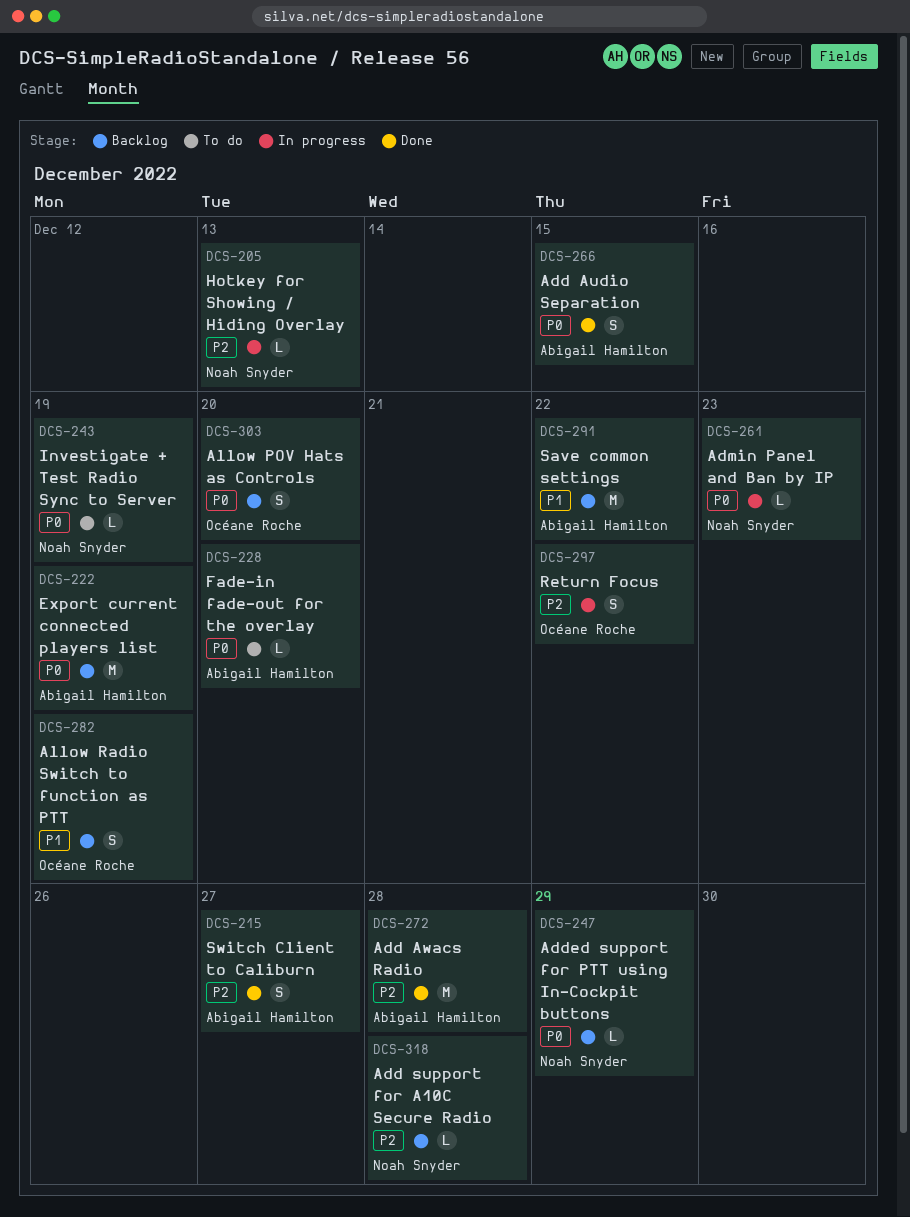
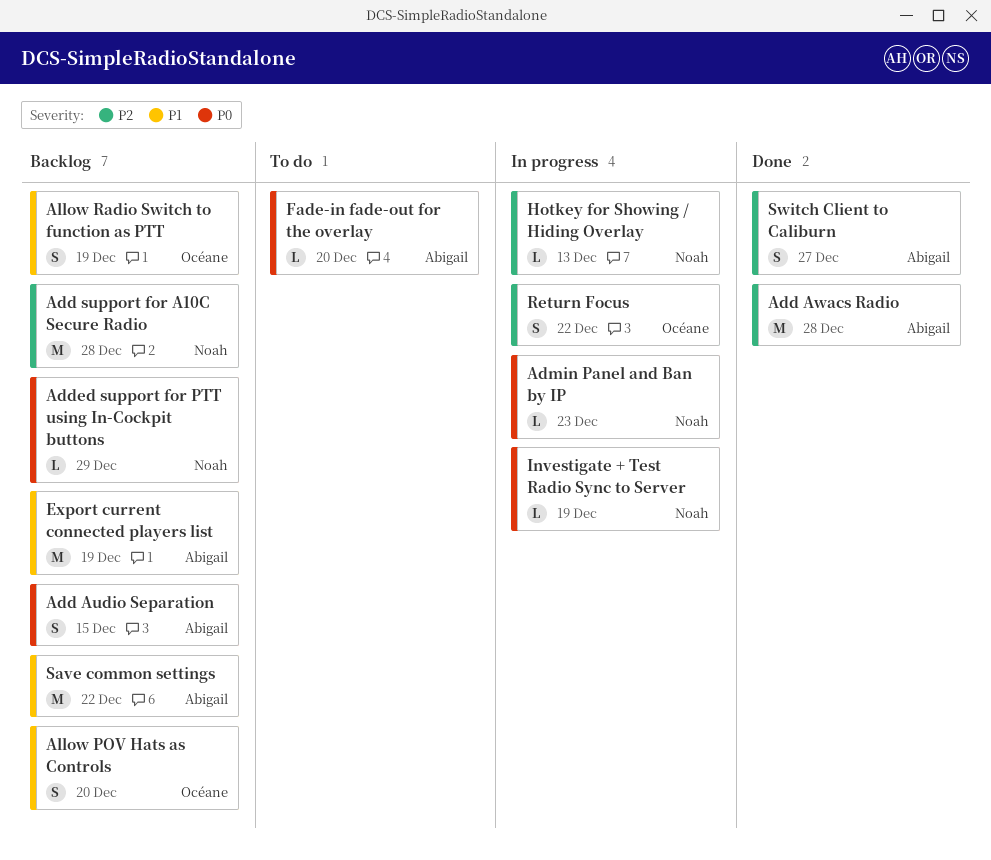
Add Audio Separation, status: Done -> Backlog
Add support for A10C Secure Radio, estimate: L -> M
Allow POV Hats as Controls, priority: P0 -> P1
Export current connected players list, priority: P0 -> P1
Investigate + Test Radio Sync to Server, status: To do -> In progress

